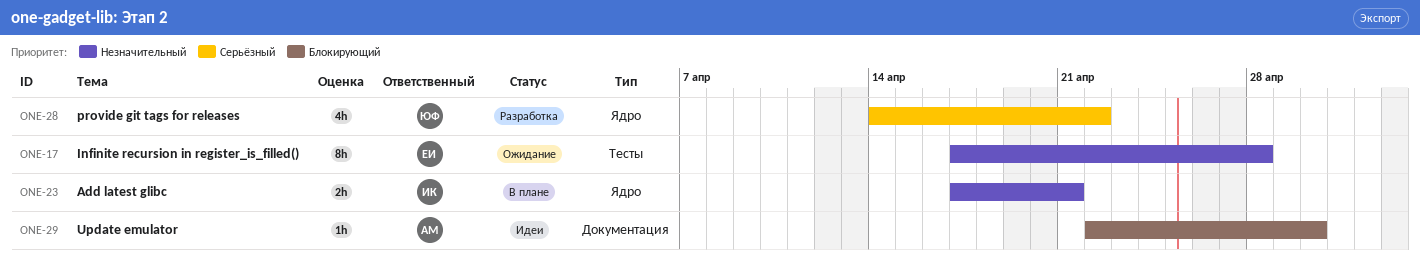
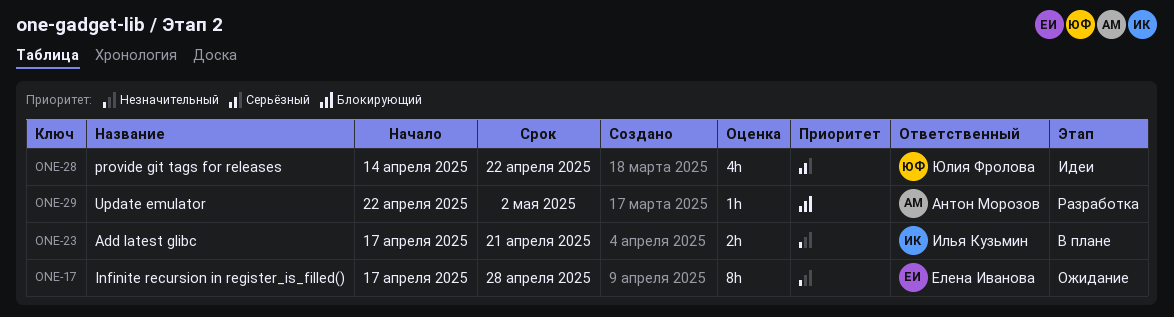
ONE-28, status: Разработка -> Идеи
ONE-29, status: Идеи -> Разработка
ONE-29, due: Apr 30 -> May 2

